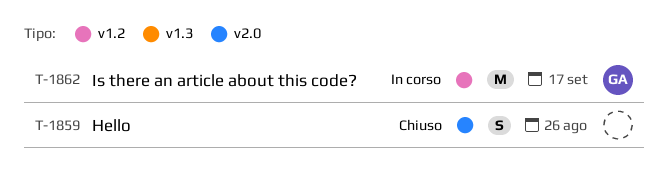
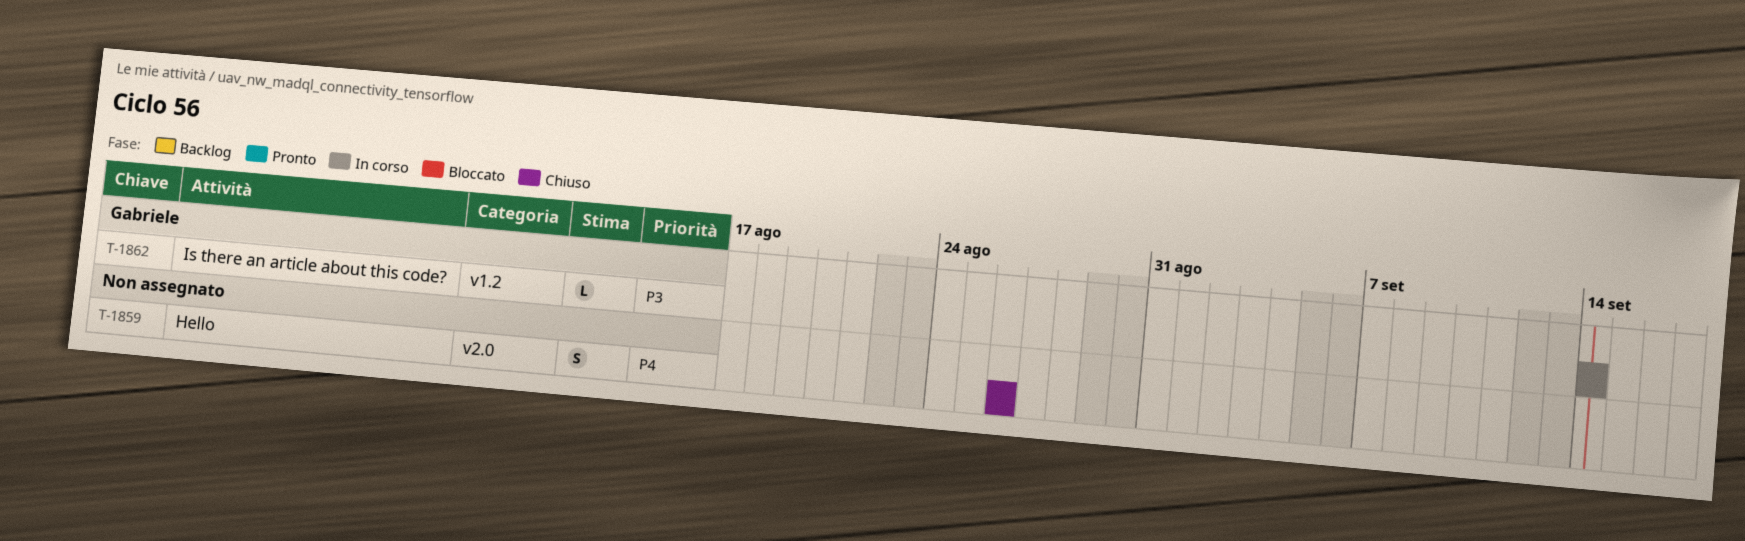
T-1862, estimate: M -> L
T-1862, due: Sep 17 -> Sep 14

